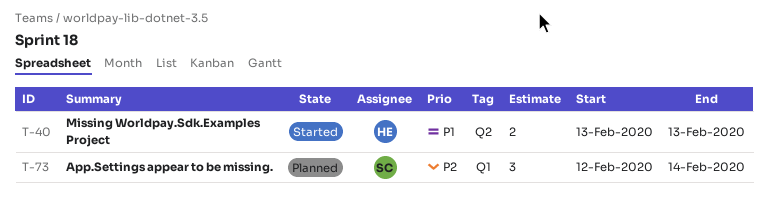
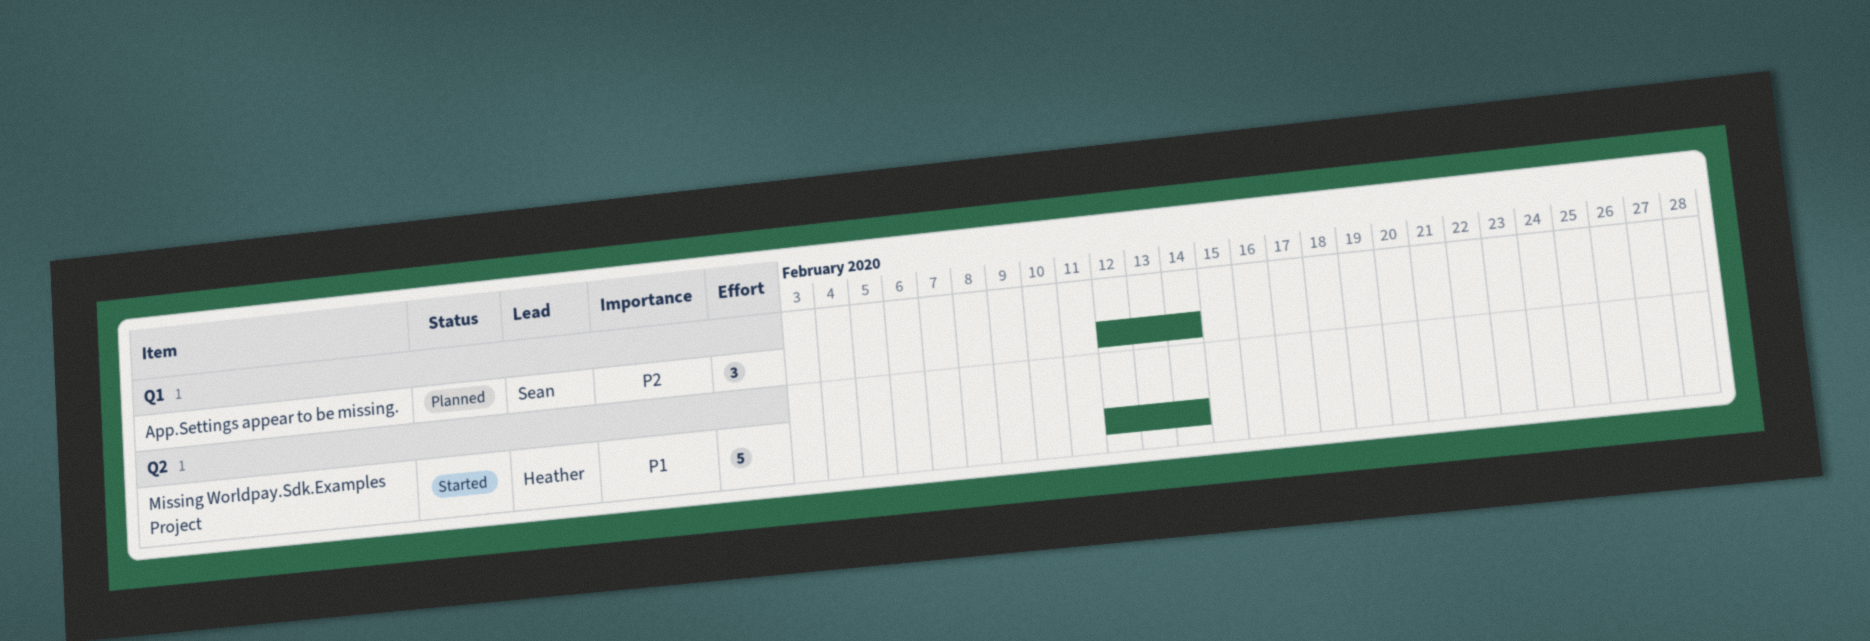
Missing Worldpay.Sdk.Examples Project, estimate: 2 -> 5
Missing Worldpay.Sdk.Examples Project, start: Feb 13 -> Feb 12
Missing Worldpay.Sdk.Examples Project, due: Feb 13 -> Feb 14

